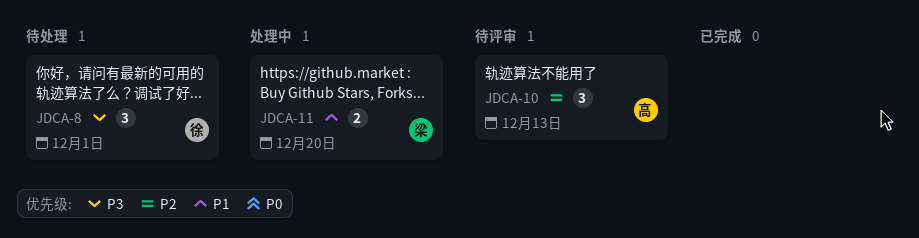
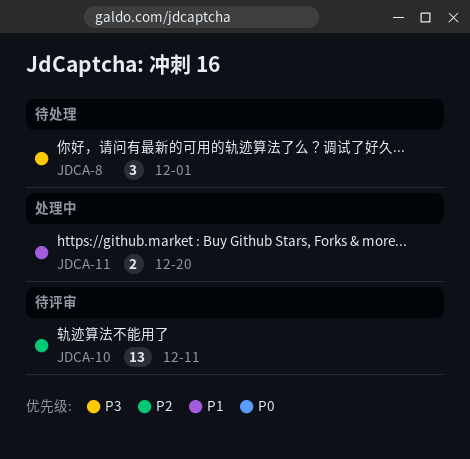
JDCA-10, estimate: 3 -> 13
JDCA-10, due: Dec 13 -> Dec 11

